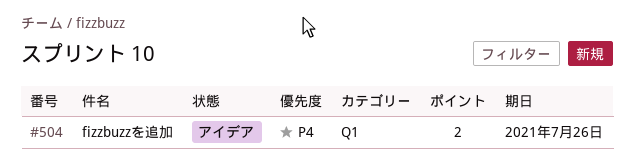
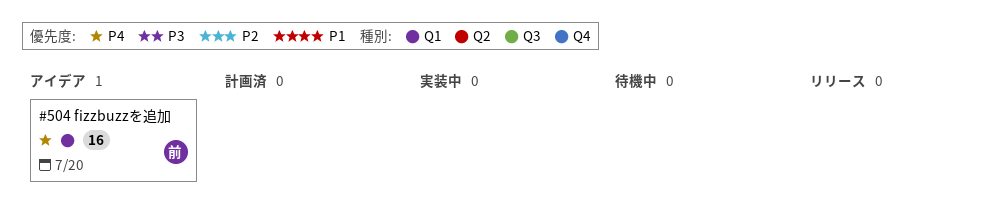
#504, estimate: 2 -> 16
#504, due: Jul 26 -> Jul 20

